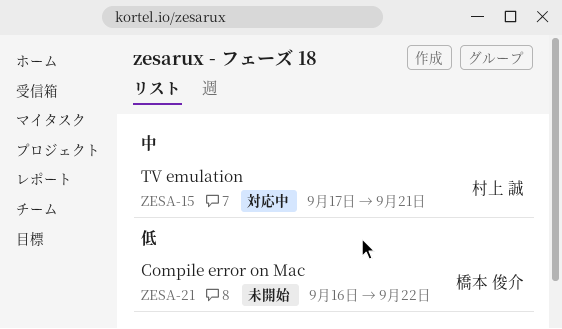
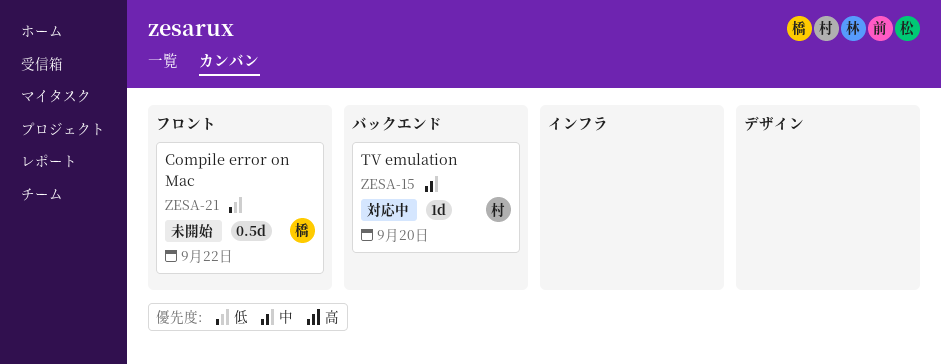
ZESA-15, due: Sep 21 -> Sep 20

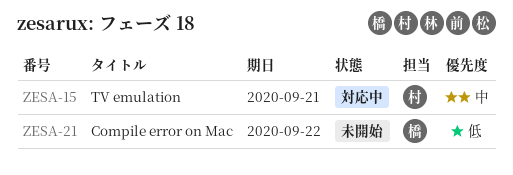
ZESA-15, due: Sep 20 -> Sep 21

